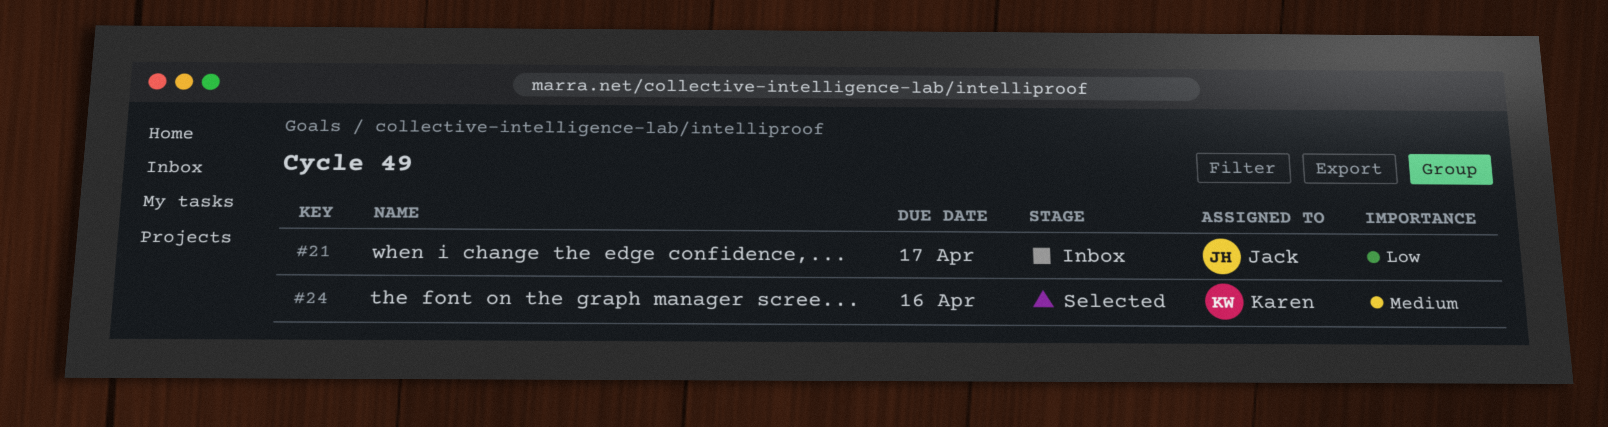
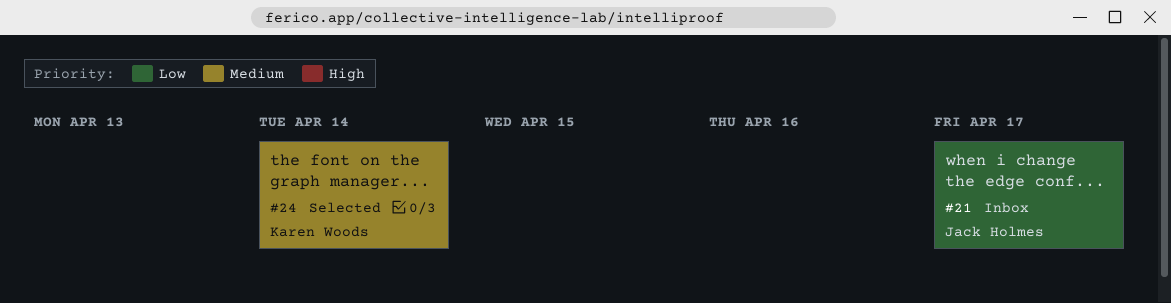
#24, due: Apr 16 -> Apr 14

